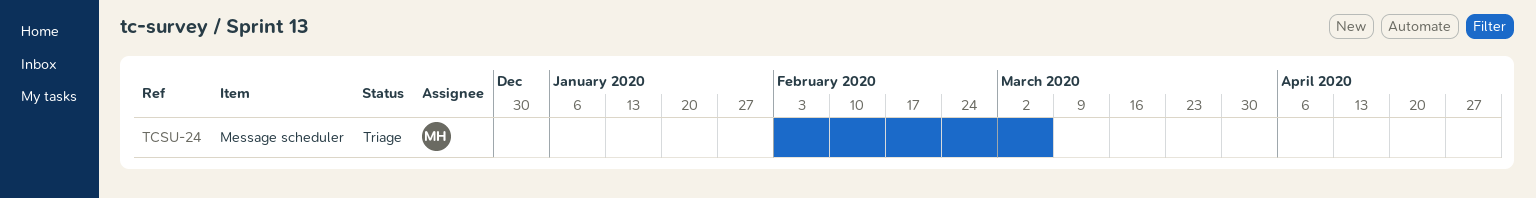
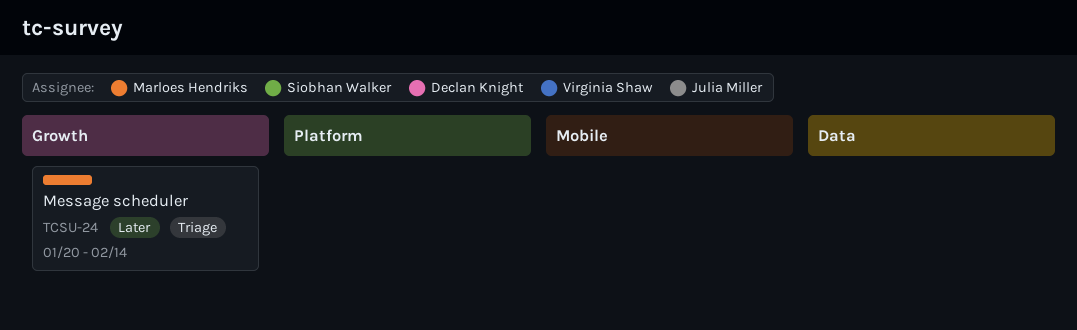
TCSU-24, start: Feb 3 -> Jan 20
TCSU-24, due: Mar 6 -> Feb 14

